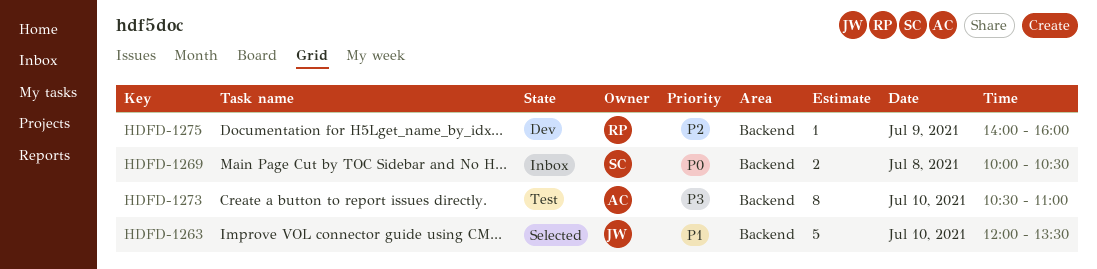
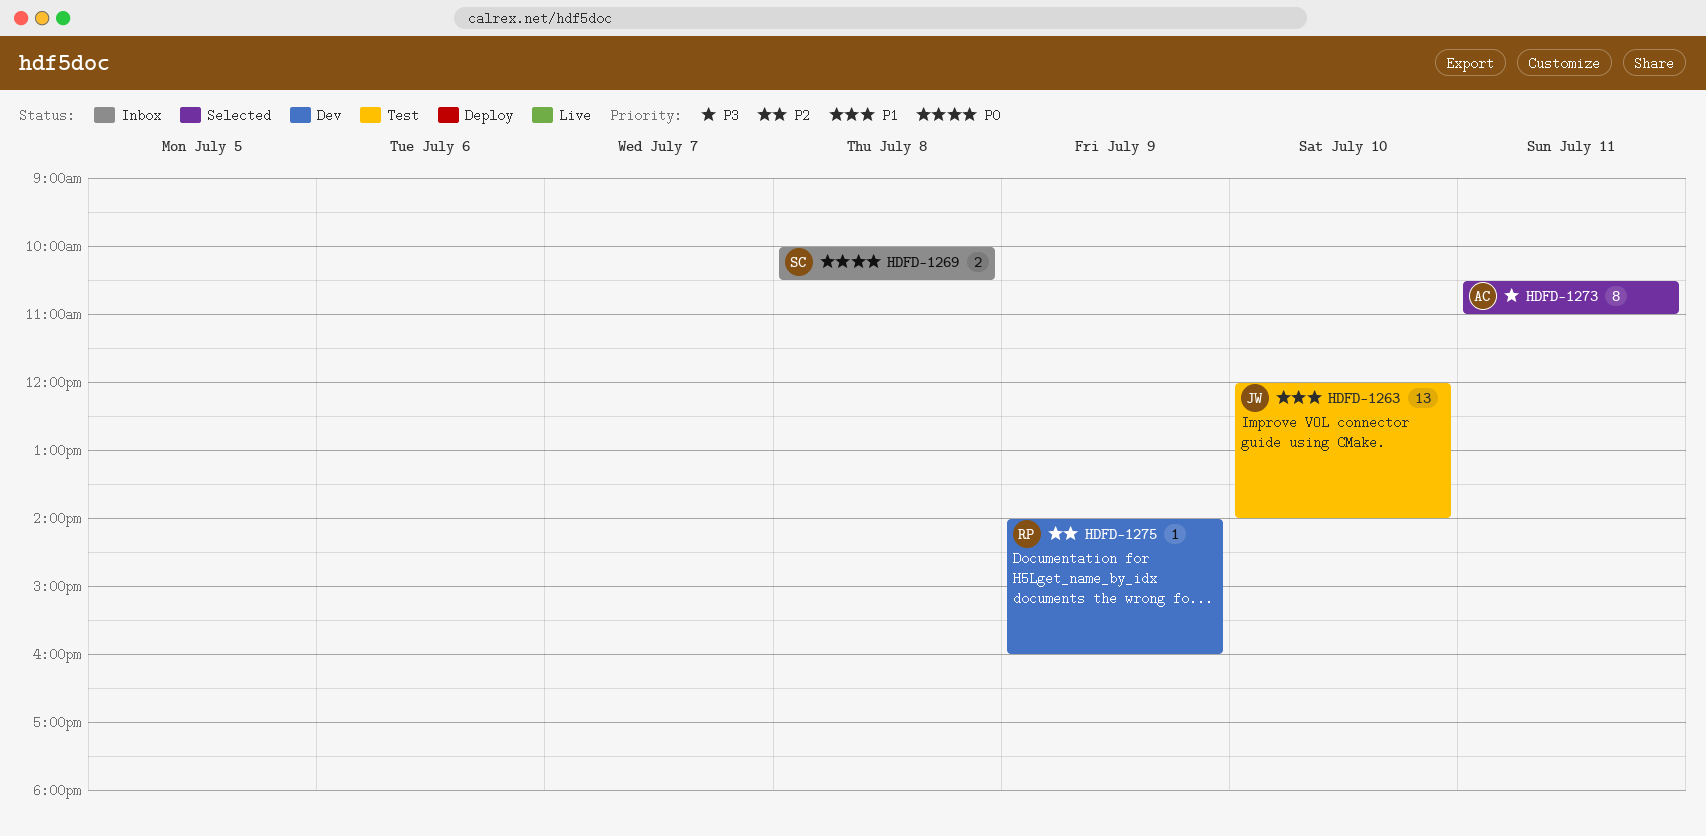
HDFD-1263, status: Selected -> Test
HDFD-1263, estimate: 5 -> 13
HDFD-1263, ends: 13:30 -> 14:00
HDFD-1273, status: Test -> Selected
HDFD-1273, day: Jul 10 -> Jul 11

